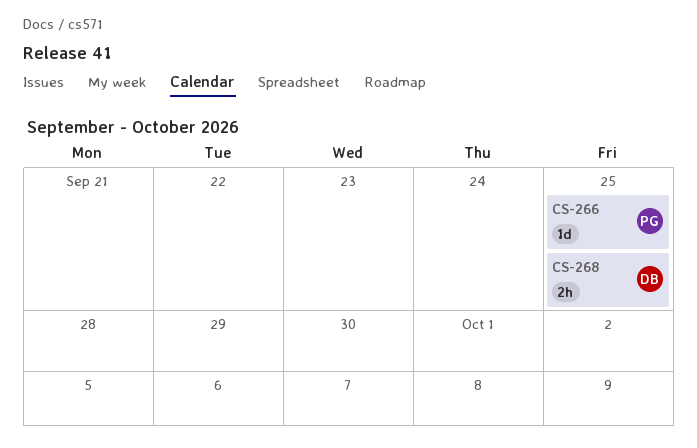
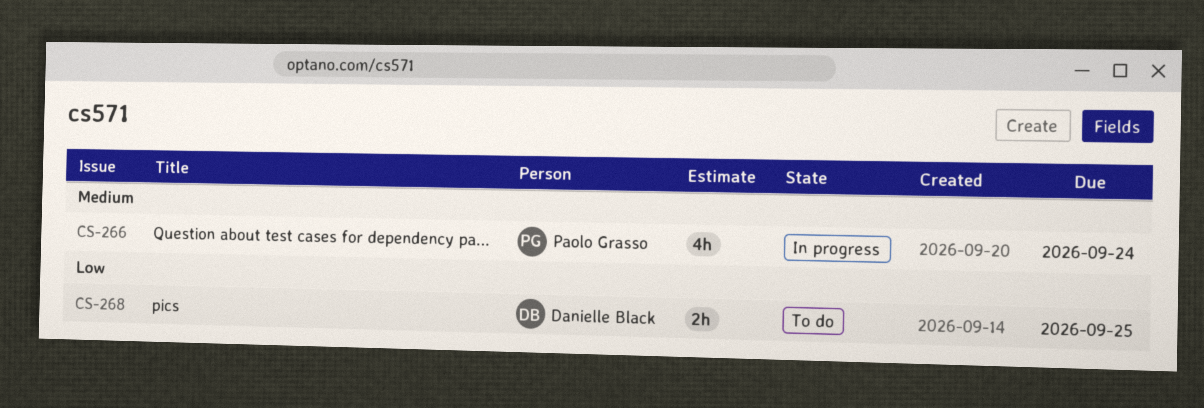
CS-266, estimate: 1d -> 4h
CS-266, due: Sep 25 -> Sep 24

